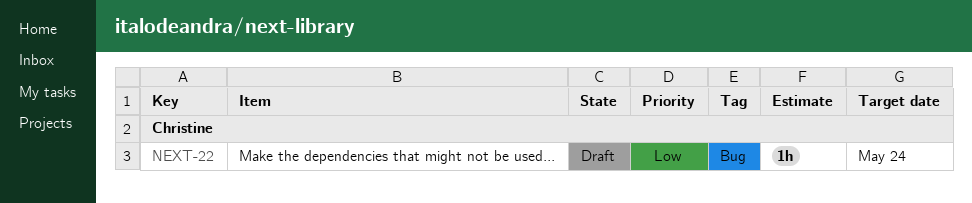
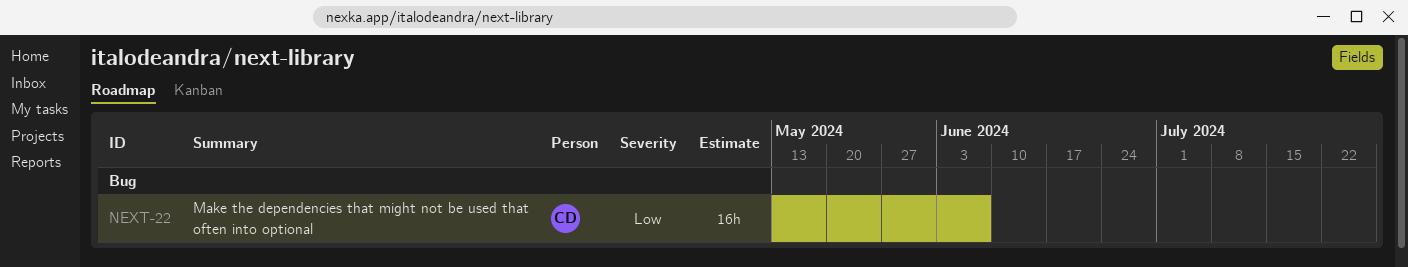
NEXT-22, estimate: 1h -> 16h
NEXT-22, due: May 24 -> Jun 7

